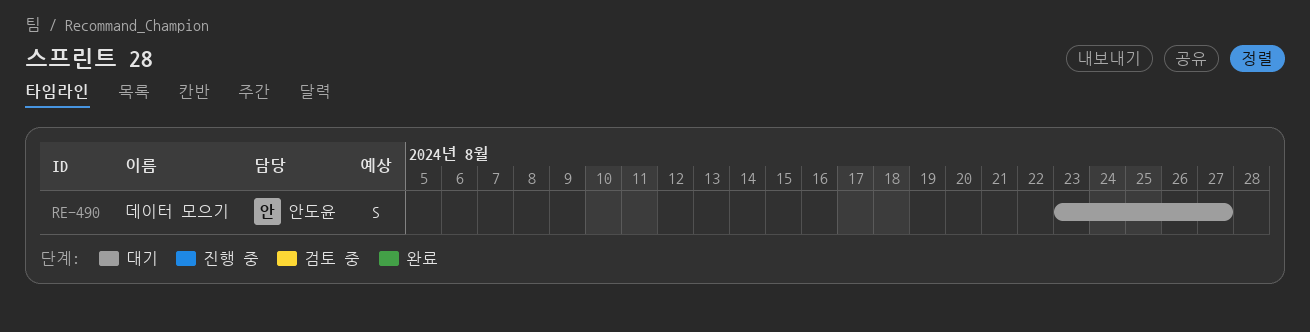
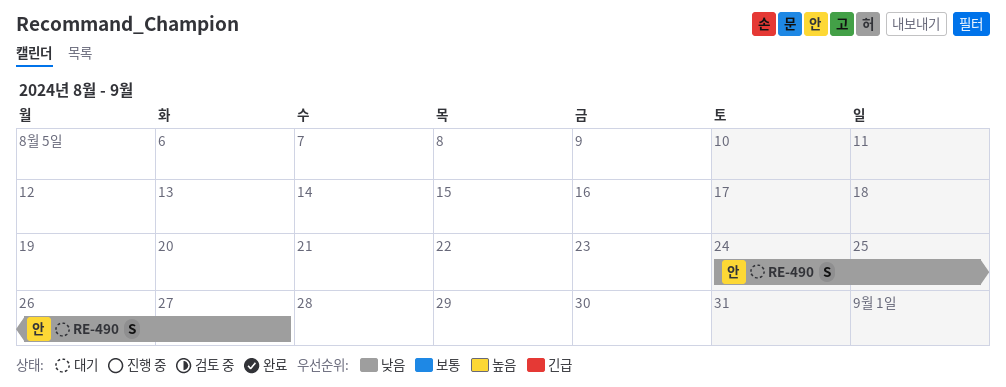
RE-490, start: Aug 23 -> Aug 24

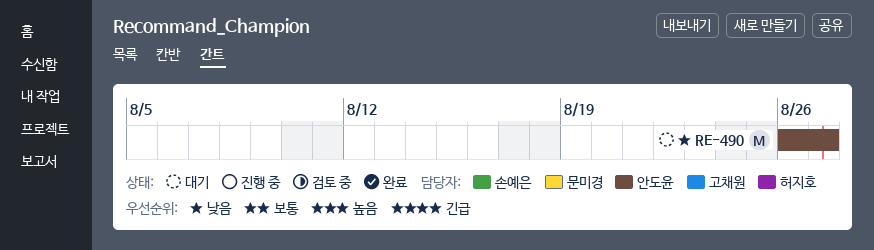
RE-490, estimate: S -> M
RE-490, start: Aug 24 -> Aug 26

